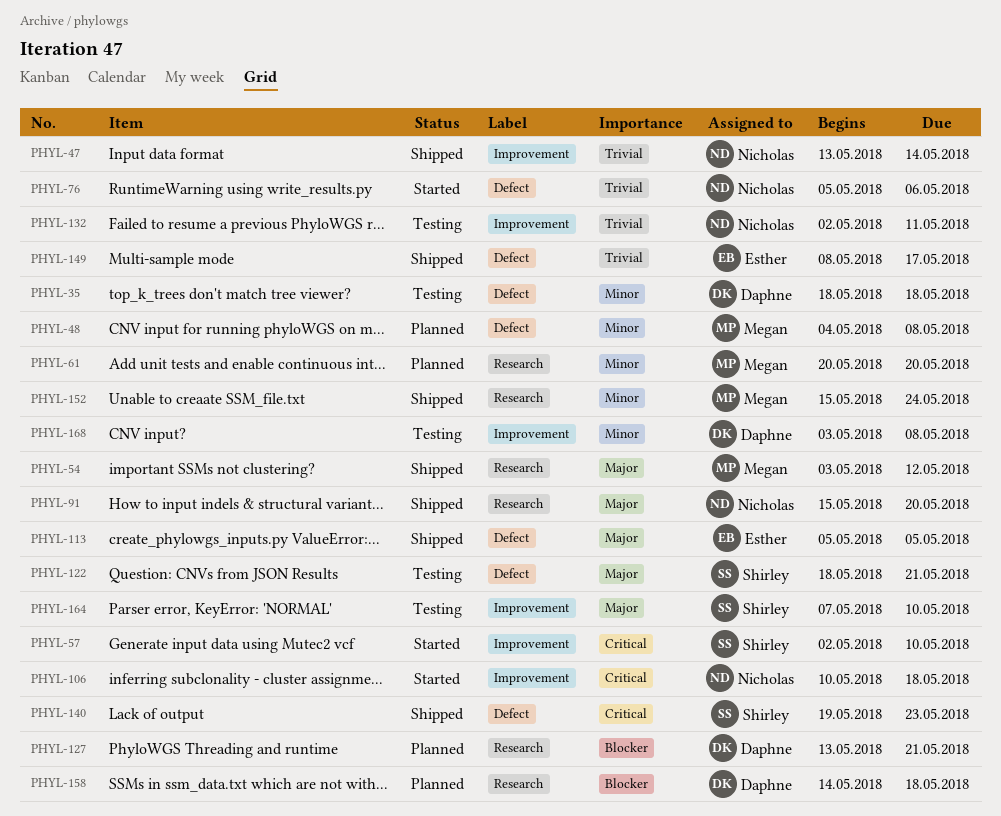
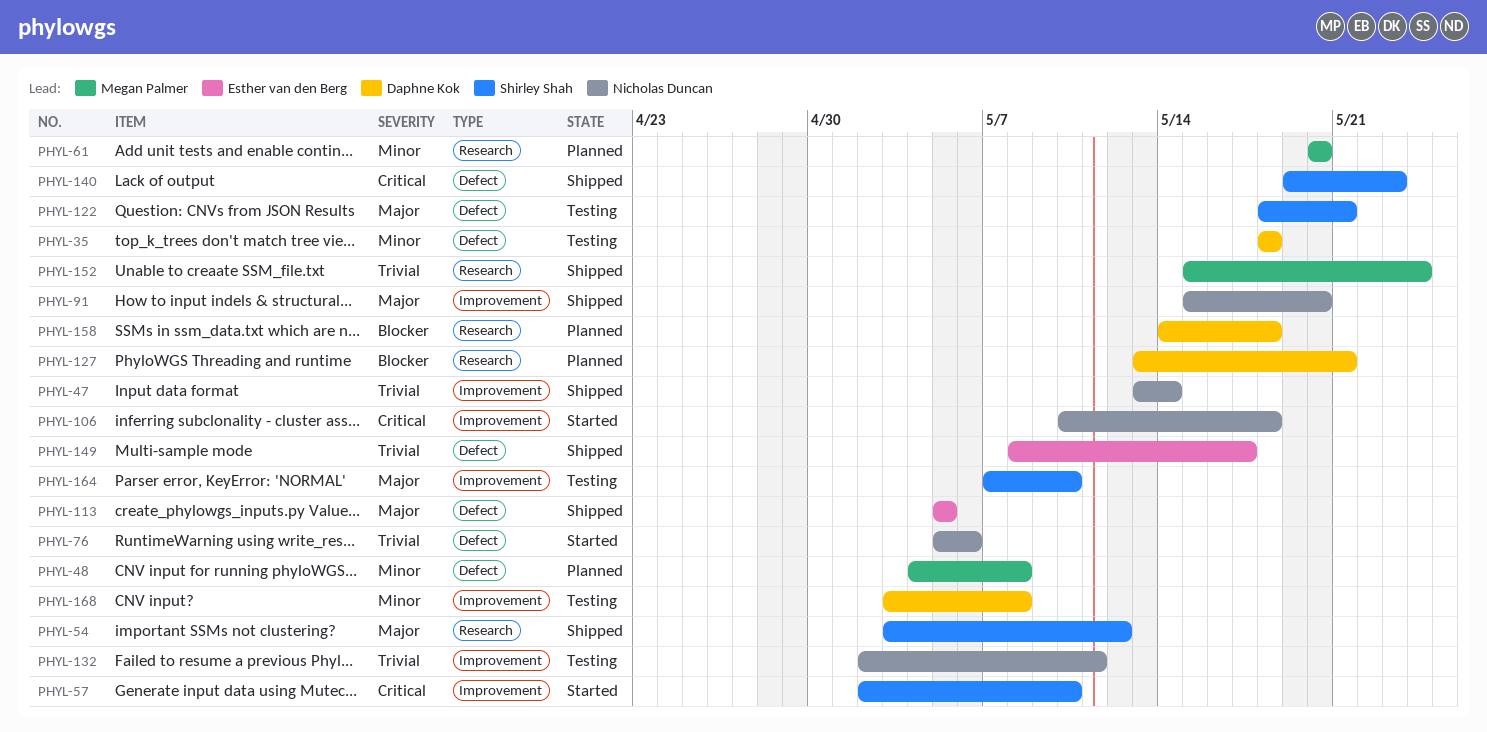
PHYL-54, owner: Megan Palmer -> Shirley Shah
PHYL-91, label: Research -> Improvement
PHYL-152, priority: Minor -> Trivial

